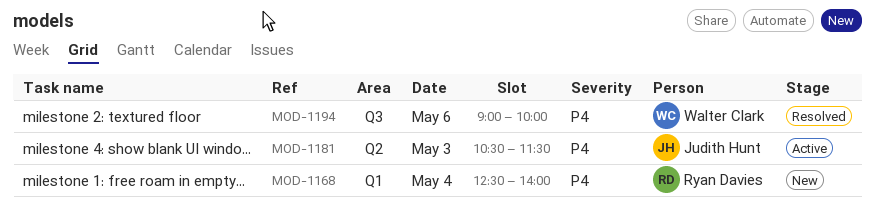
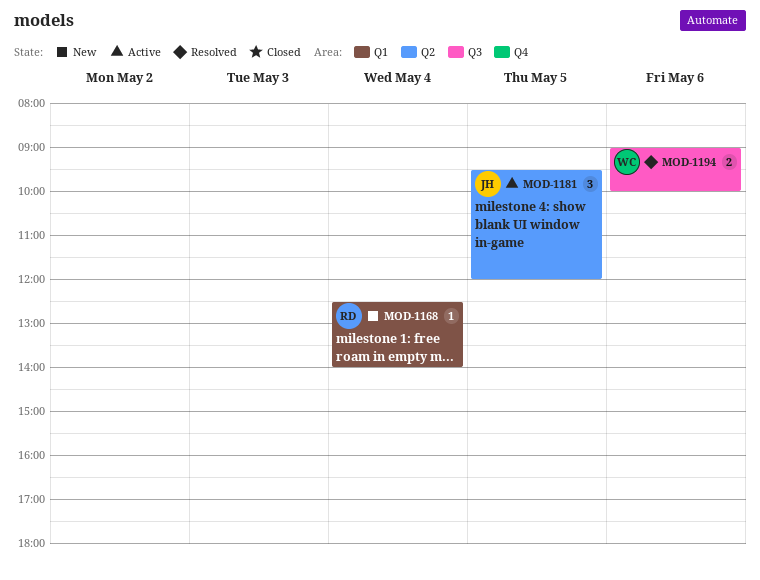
MOD-1181, day: May 3 -> May 5
MOD-1181, begins: 10:30 -> 09:30
MOD-1181, ends: 11:30 -> 12:00

